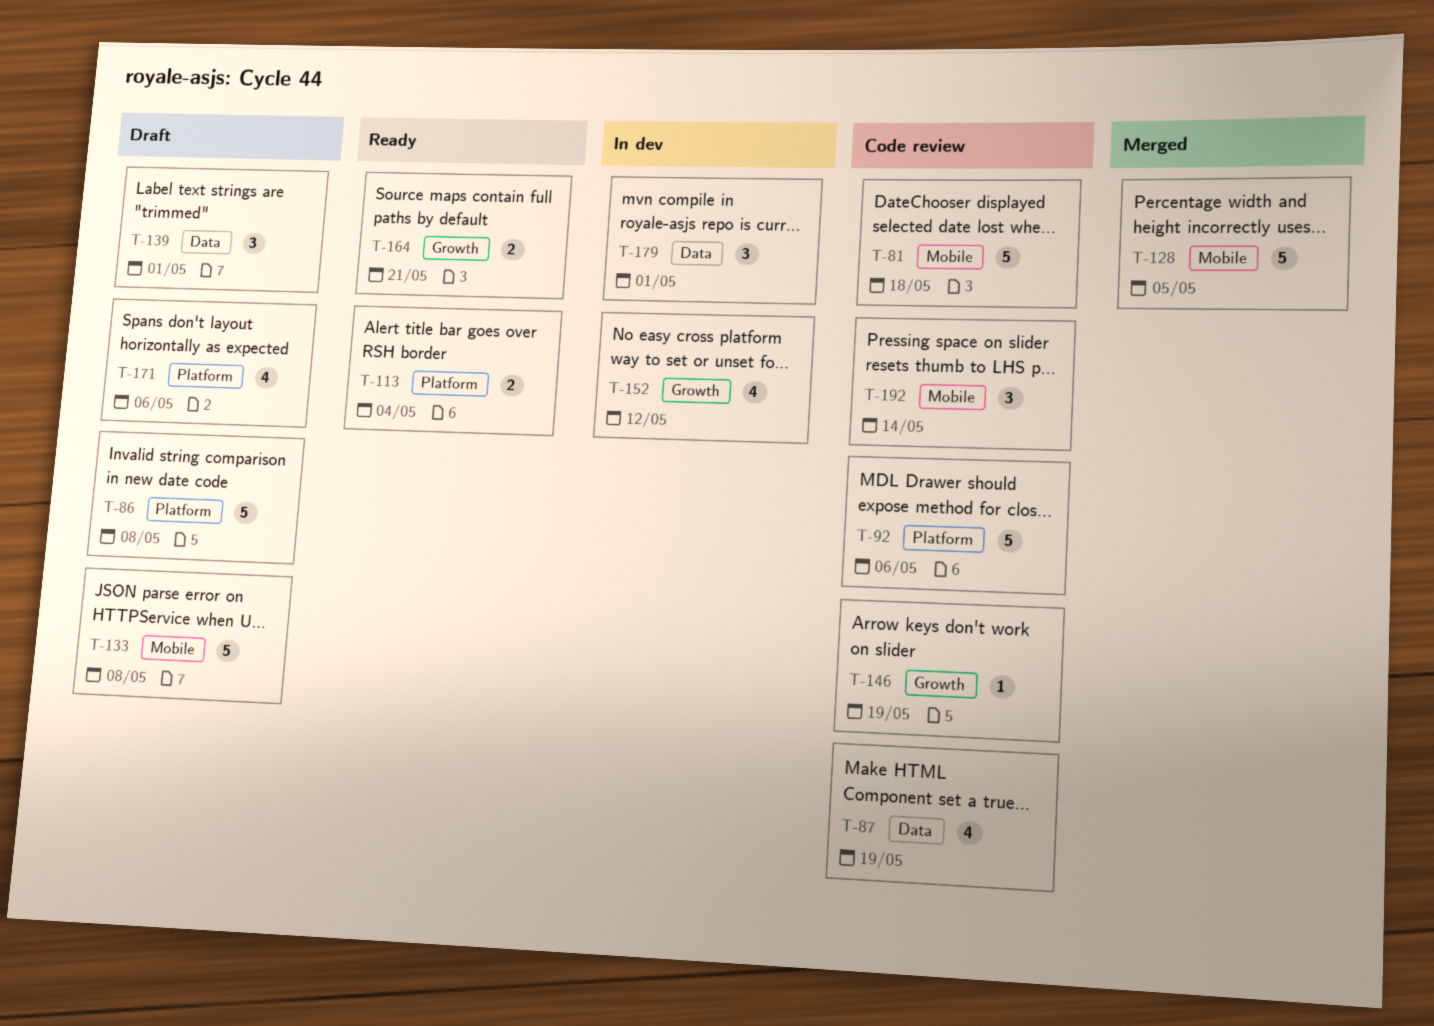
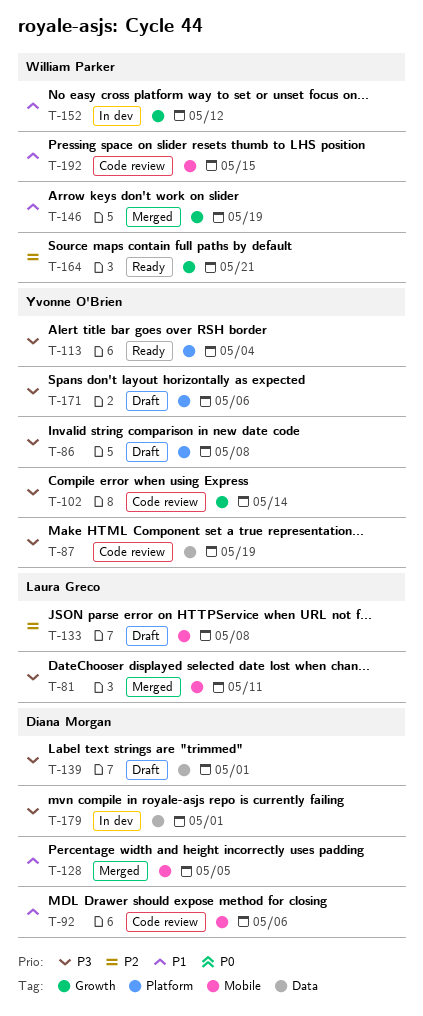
T-81, status: Code review -> Merged
T-81, due: May 18 -> May 11
T-92, label: Platform -> Mobile
T-102: none -> present
T-146, status: Code review -> Merged
T-192, due: May 14 -> May 15

